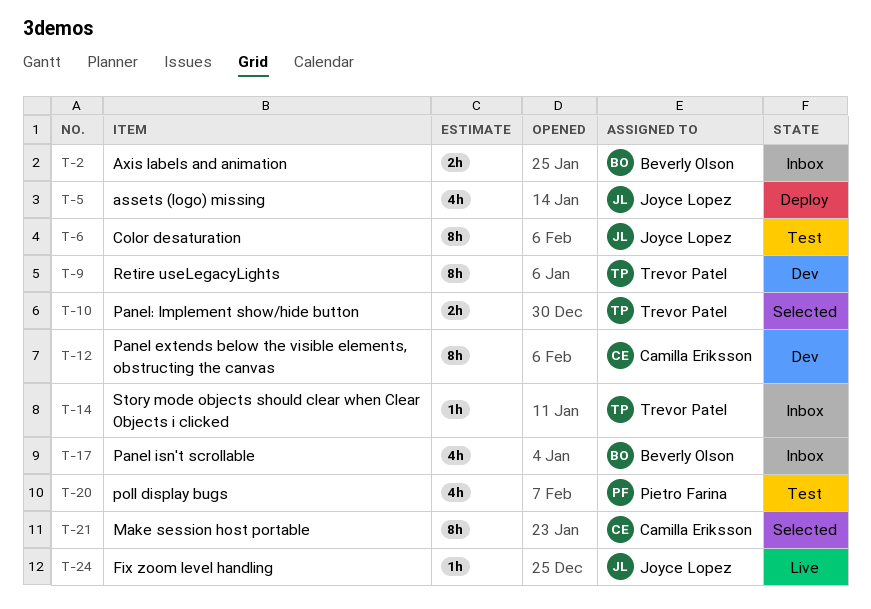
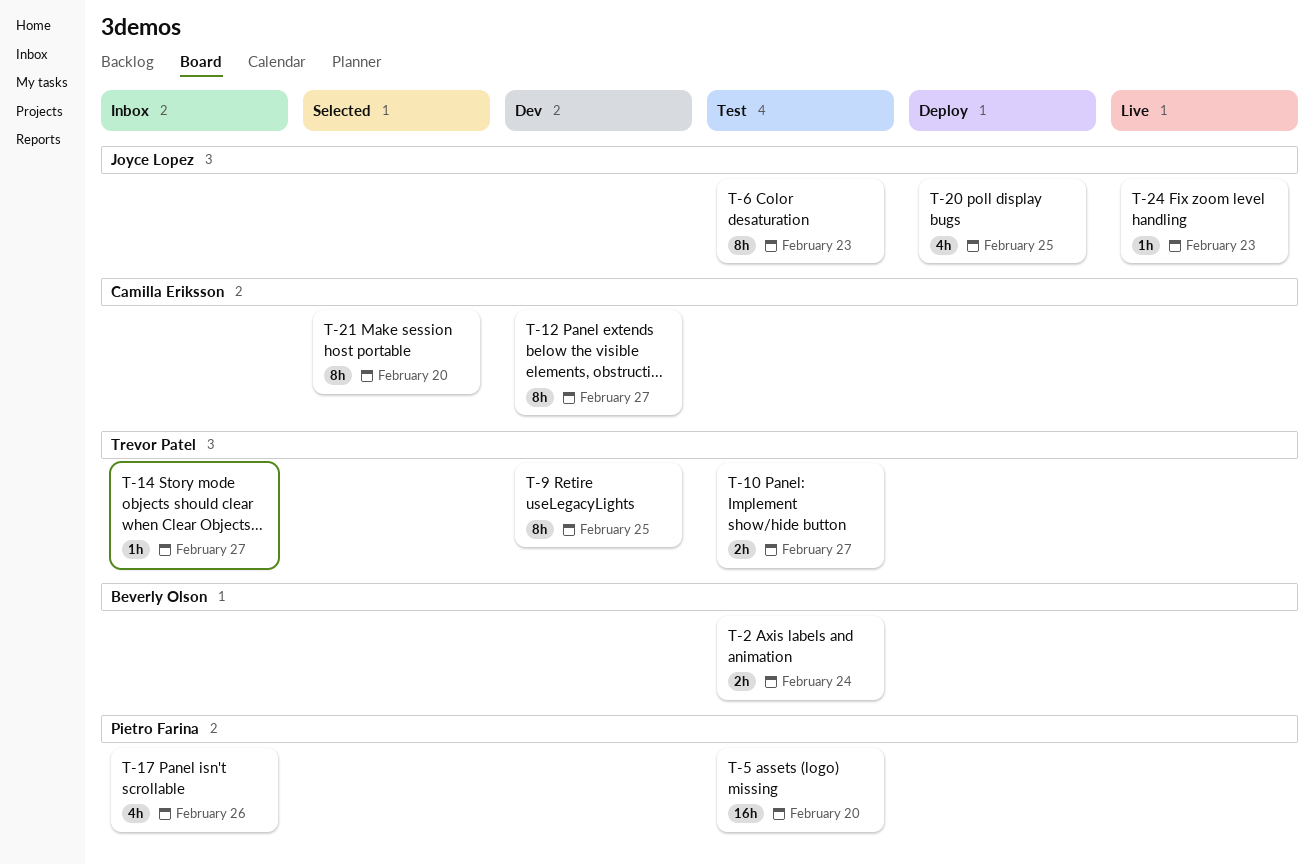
T-2, status: Inbox -> Test
T-5, status: Deploy -> Test
T-5, owner: Joyce Lopez -> Pietro Farina
T-5, estimate: 4h -> 16h
T-10, status: Selected -> Test
T-17, owner: Beverly Olson -> Pietro Farina
T-20, status: Test -> Deploy
T-20, owner: Pietro Farina -> Joyce Lopez

